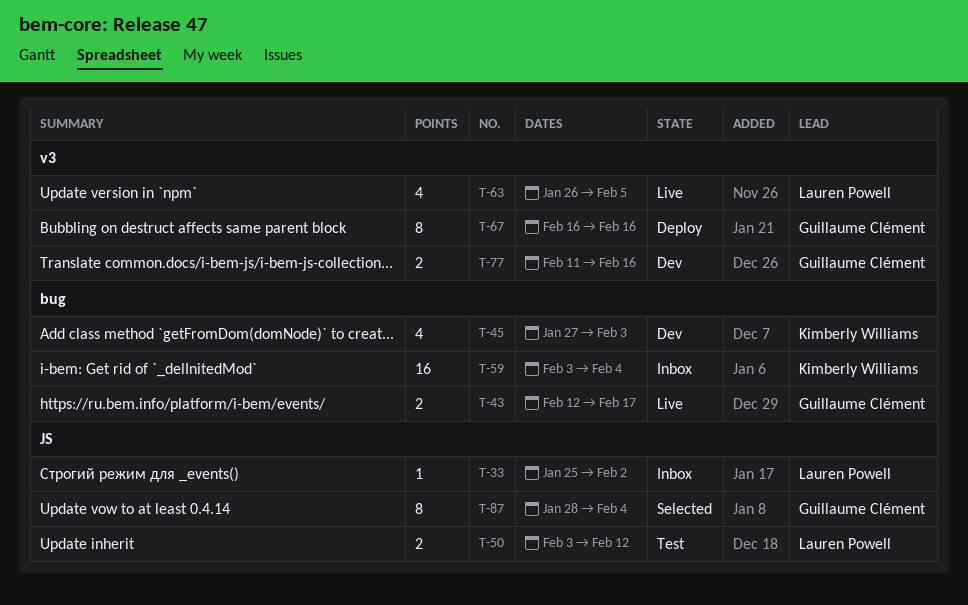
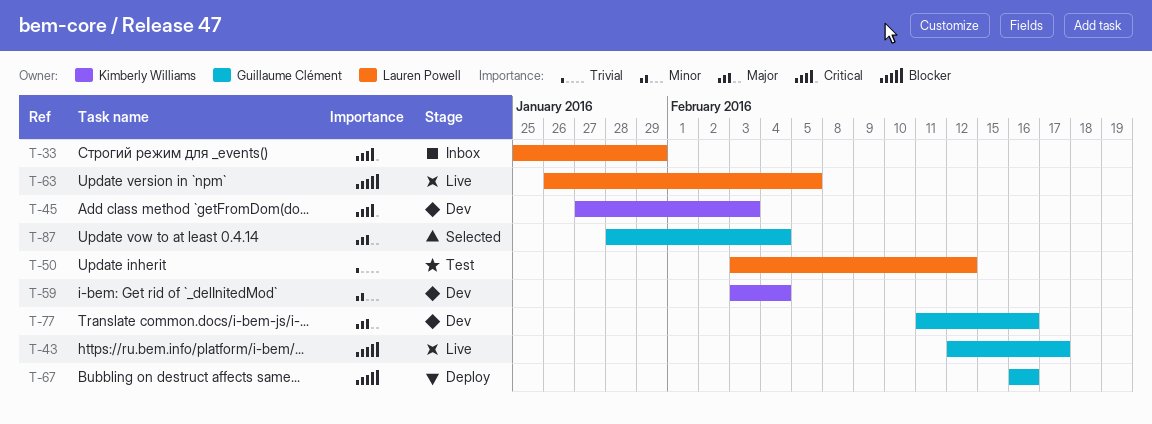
T-33, due: Feb 2 -> Jan 29
T-59, status: Inbox -> Dev

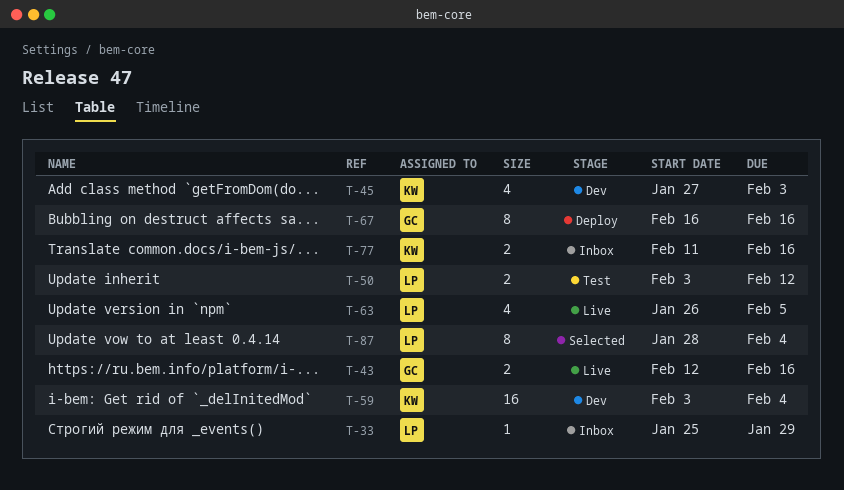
T-43, due: Feb 17 -> Feb 16
T-77, status: Dev -> Inbox
T-77, owner: Guillaume Clément -> Kimberly Williams
T-87, owner: Guillaume Clément -> Lauren Powell

